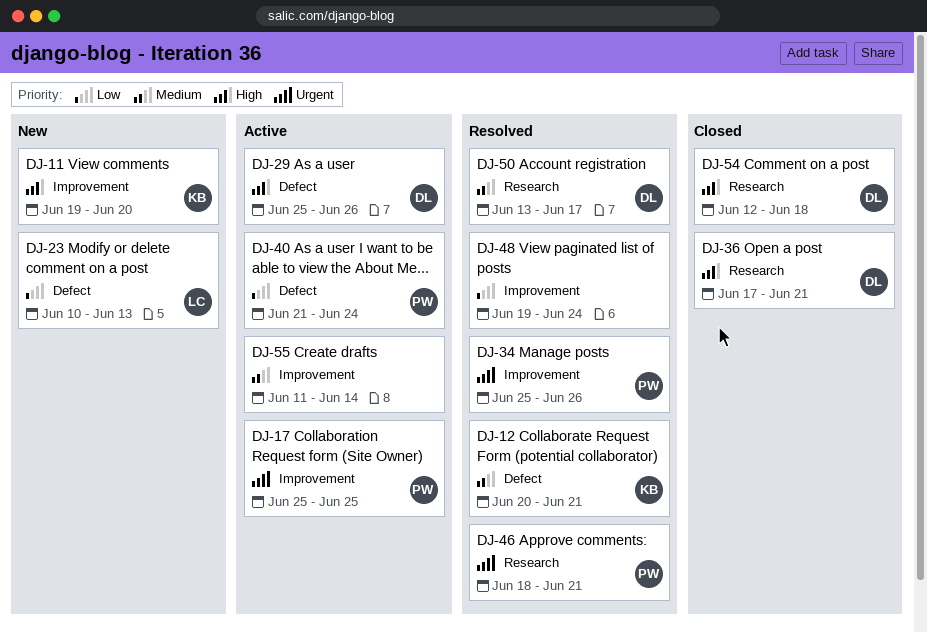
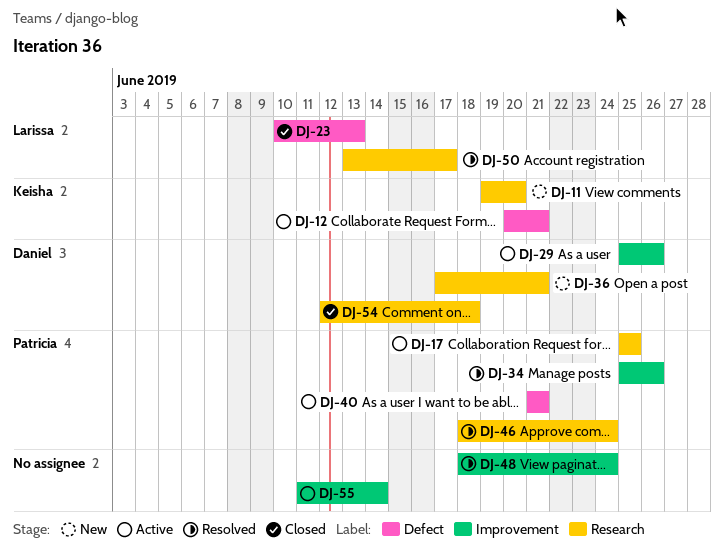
DJ-11, label: Improvement -> Research
DJ-12, status: Resolved -> Active
DJ-17, label: Improvement -> Research
DJ-23, status: New -> Closed
DJ-29, label: Defect -> Improvement
DJ-36, status: Closed -> New
DJ-40, due: Jun 24 -> Jun 21
DJ-46, due: Jun 21 -> Jun 24
DJ-48, start: Jun 19 -> Jun 18
DJ-50, owner: Daniel -> Larissa

